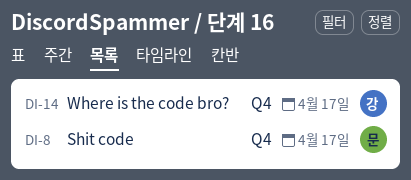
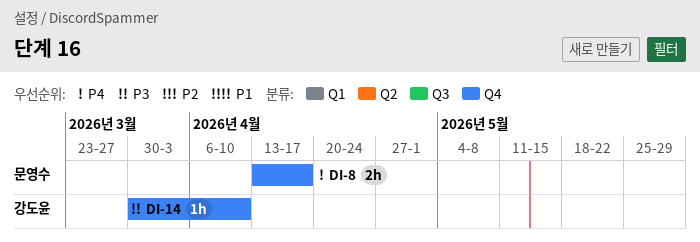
DI-14, due: Apr 17 -> Apr 10

